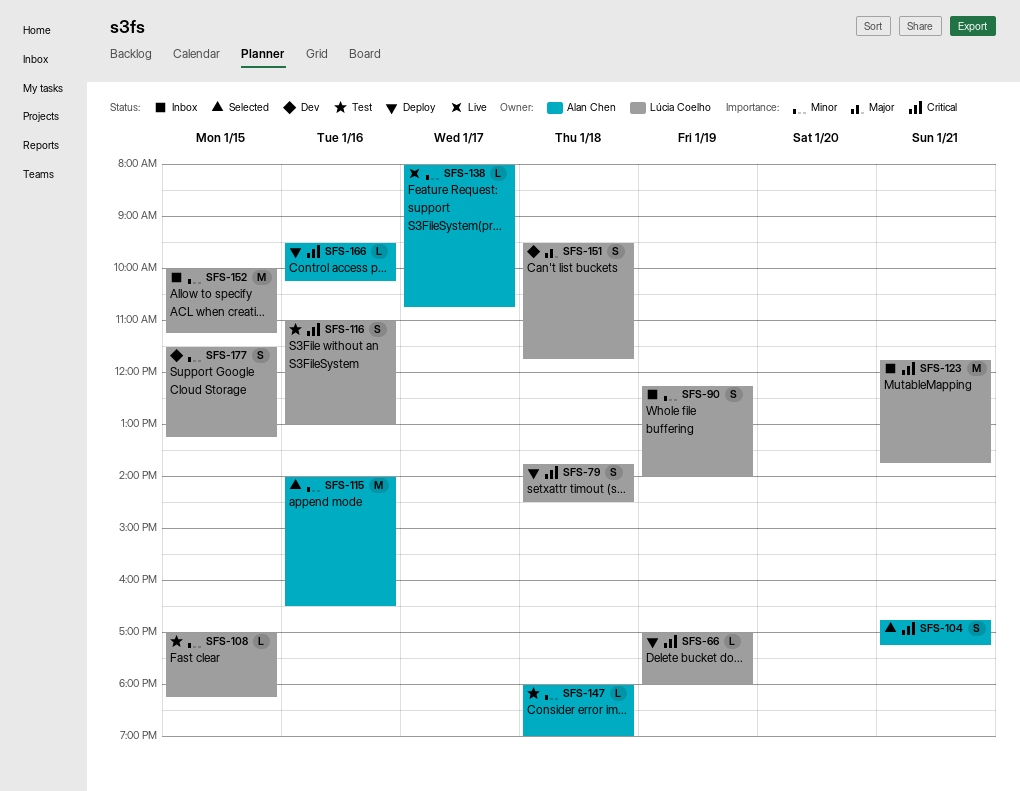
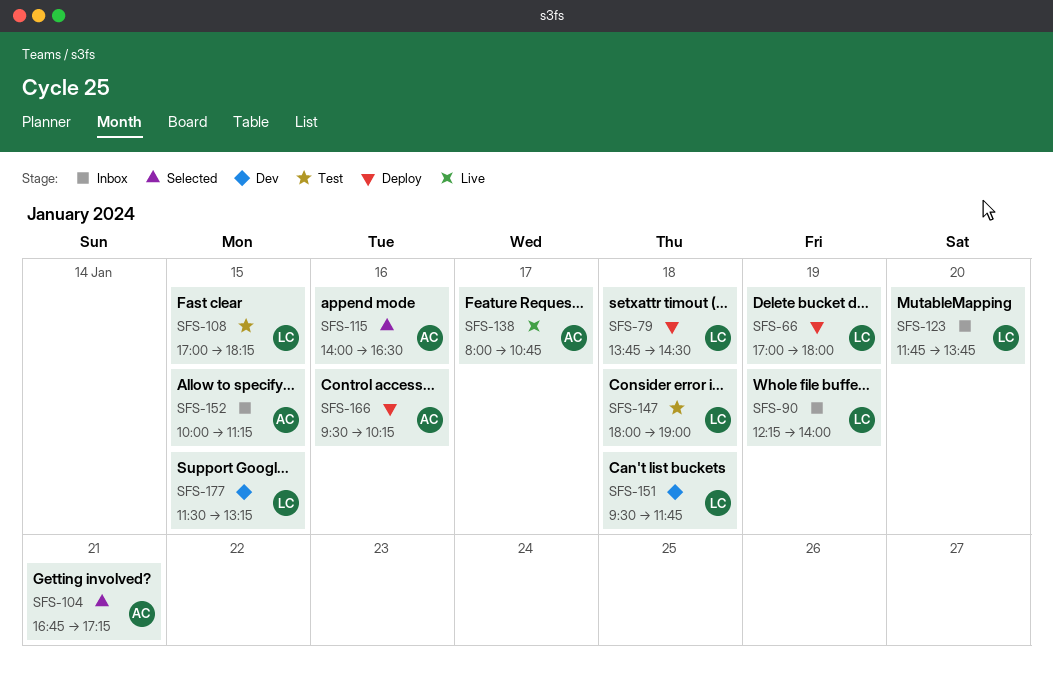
SFS-116: present -> none
SFS-123, day: Jan 21 -> Jan 20
SFS-147, owner: Alan Chen -> Lúcia Coelho
SFS-152, owner: Lúcia Coelho -> Alan Chen

